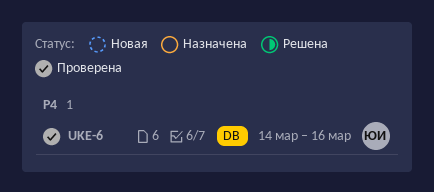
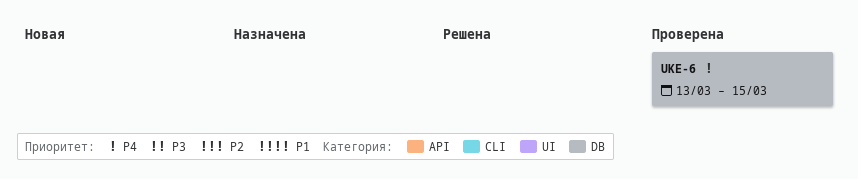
UKE-6, start: Mar 14 -> Mar 13
UKE-6, due: Mar 16 -> Mar 15

